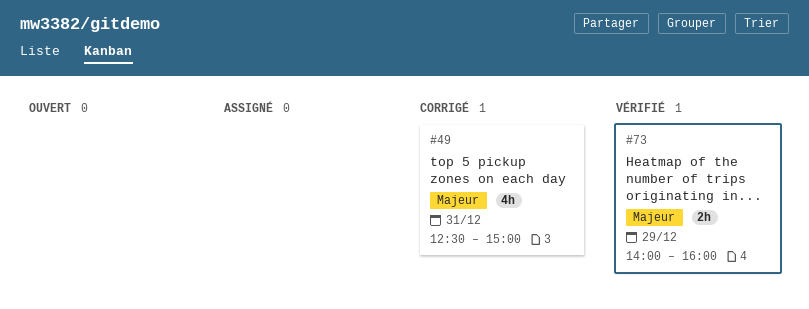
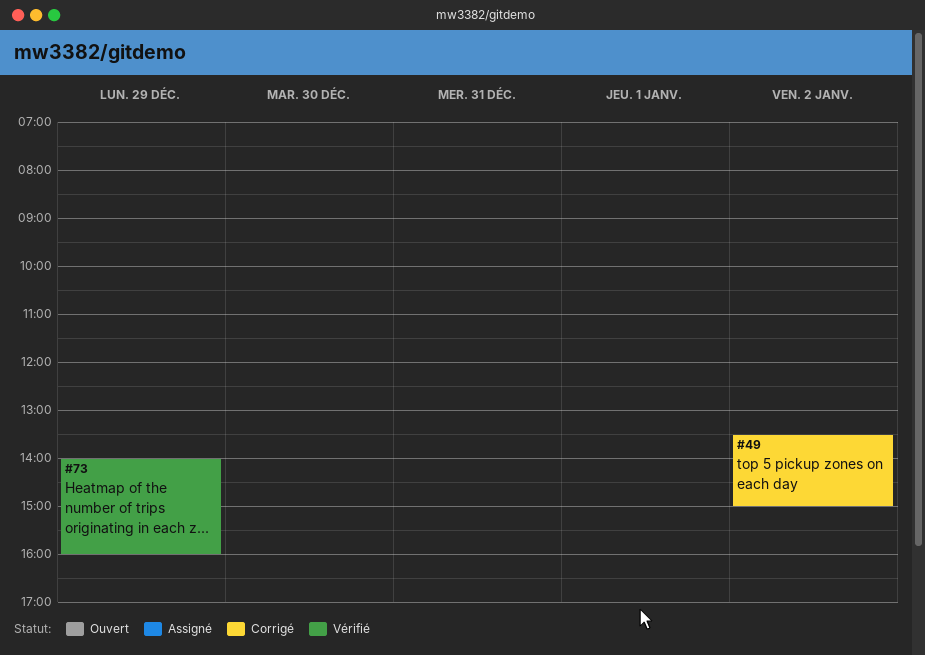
#49, day: Dec 31 -> Jan 2
#49, begins: 12:30 -> 13:30

